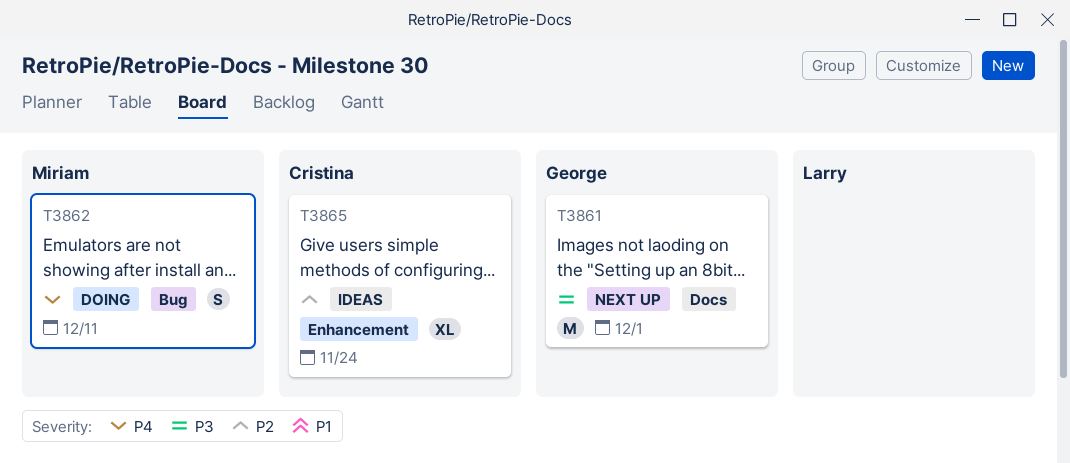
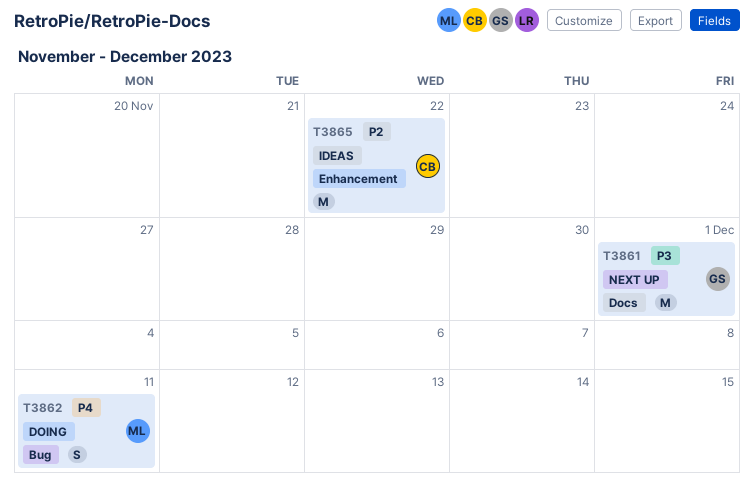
T3865, estimate: XL -> M
T3865, due: Nov 24 -> Nov 22

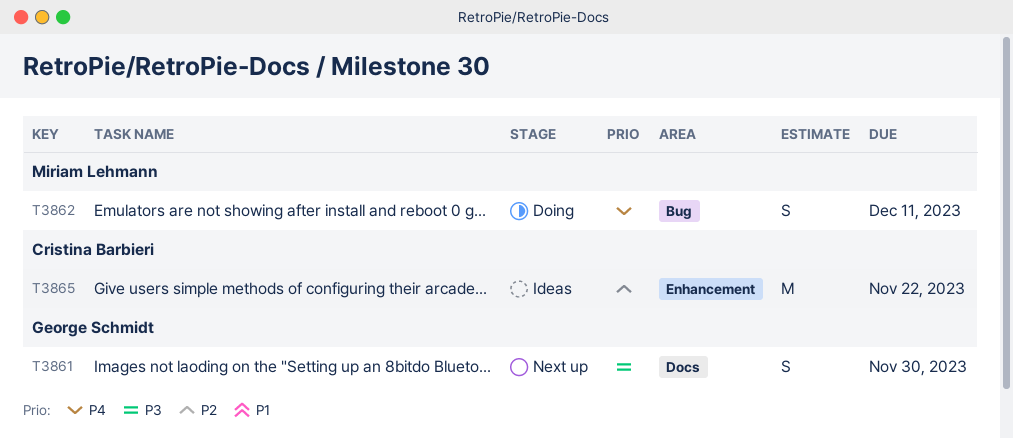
T3861, estimate: M -> S
T3861, due: Dec 1 -> Nov 30

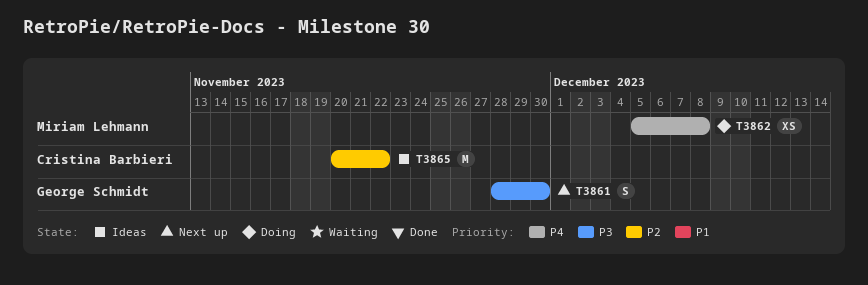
T3862, estimate: S -> XS
T3862, due: Dec 11 -> Dec 8

